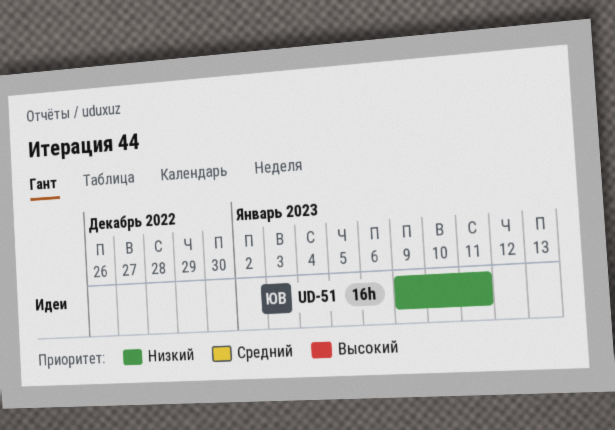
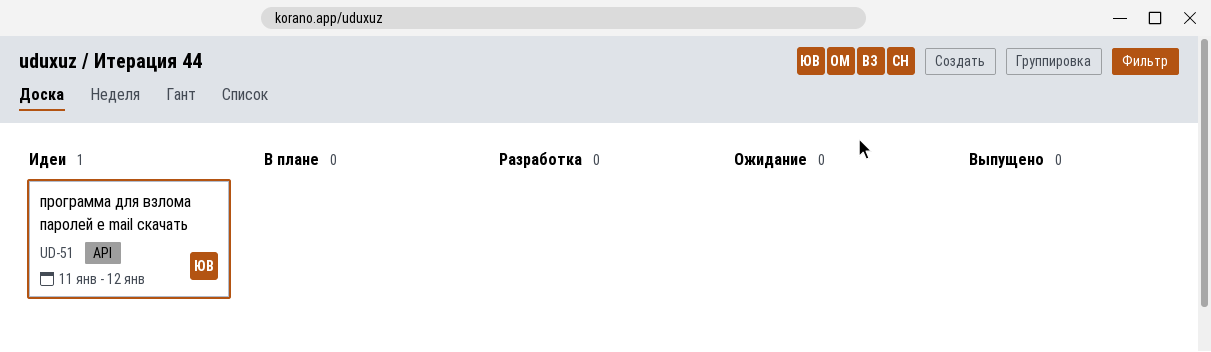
UD-51, start: Jan 9 -> Jan 11
UD-51, due: Jan 11 -> Jan 12

